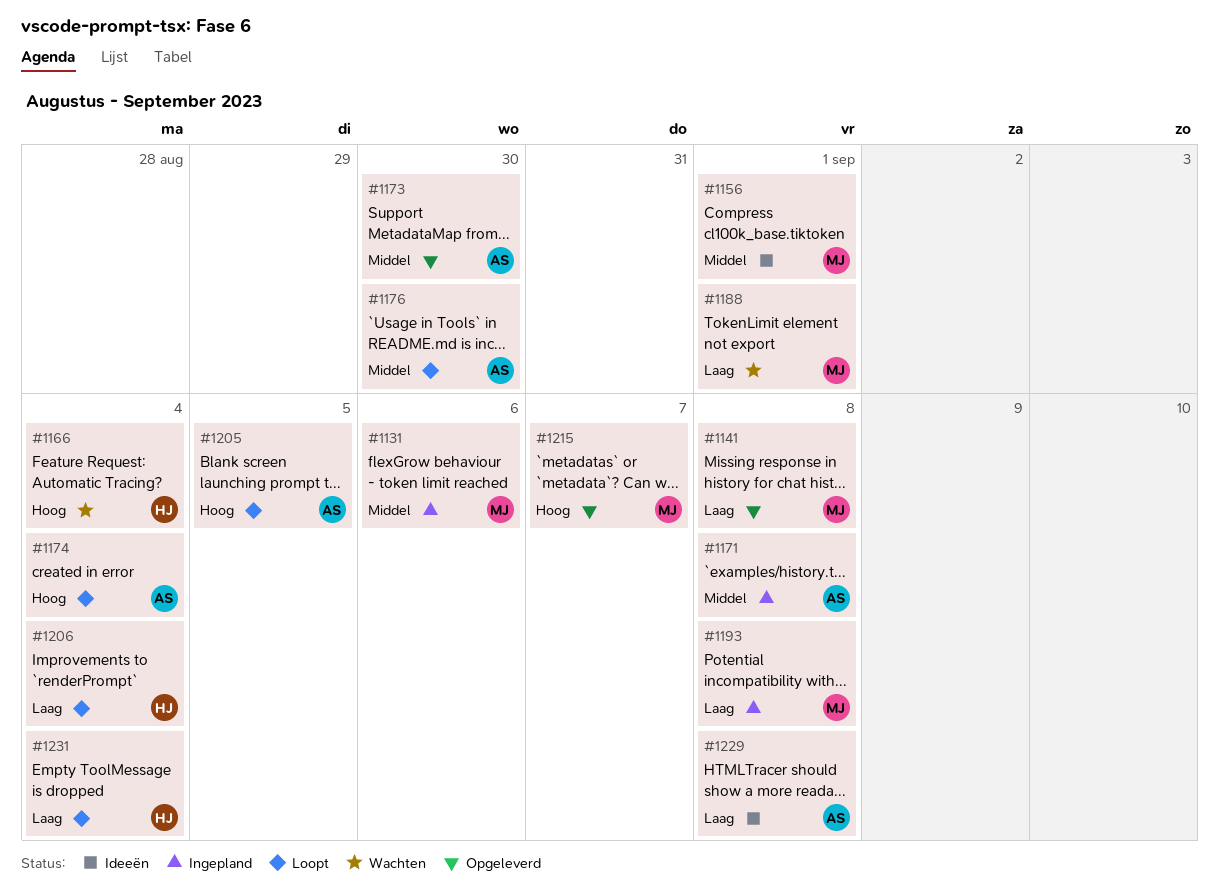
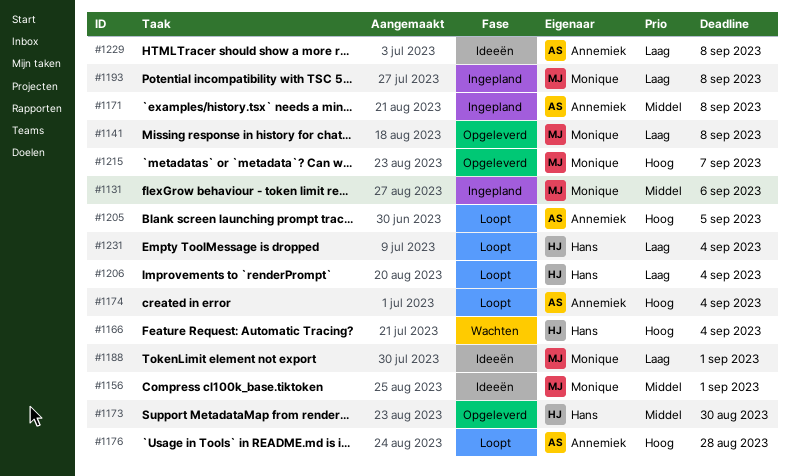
#1173, owner: Annemiek -> Hans
#1176, priority: Middel -> Hoog
#1176, due: Aug 30 -> Aug 28
#1188, status: Wachten -> Ideeën

